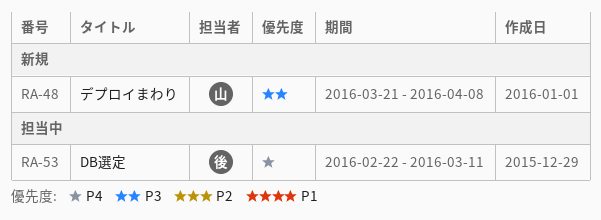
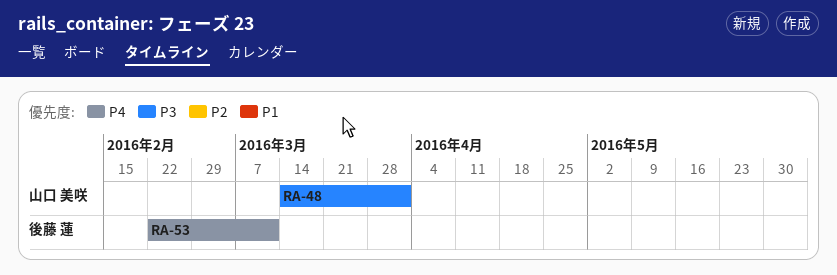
RA-48, start: Mar 21 -> Mar 14
RA-48, due: Apr 8 -> Apr 1

